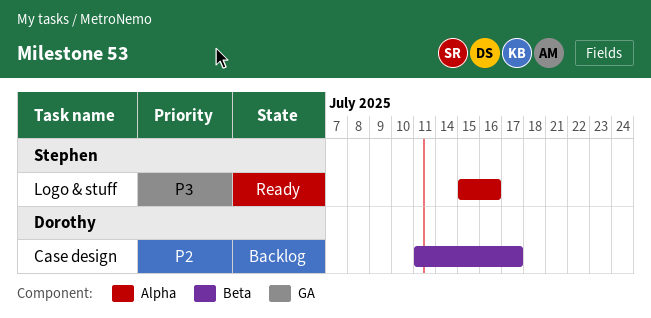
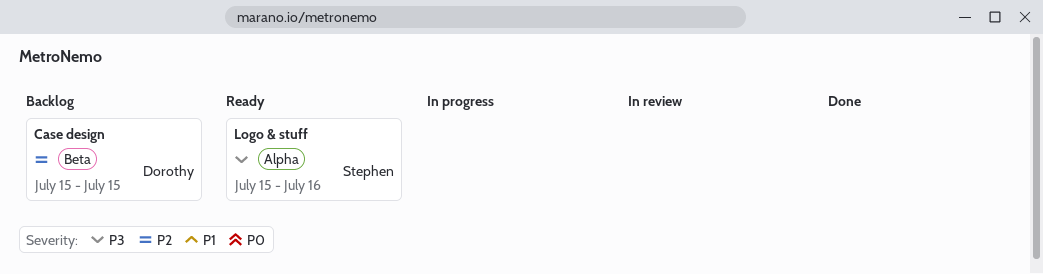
Case design, start: Jul 11 -> Jul 15
Case design, due: Jul 17 -> Jul 15

